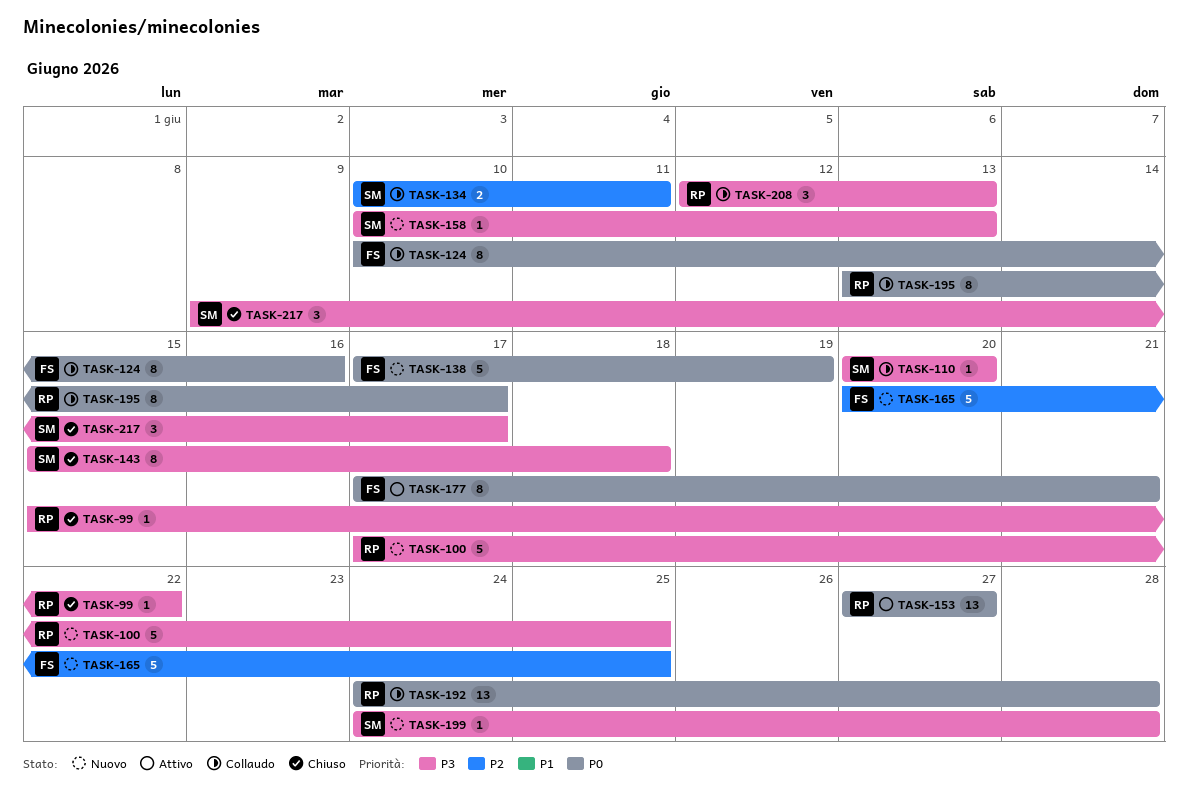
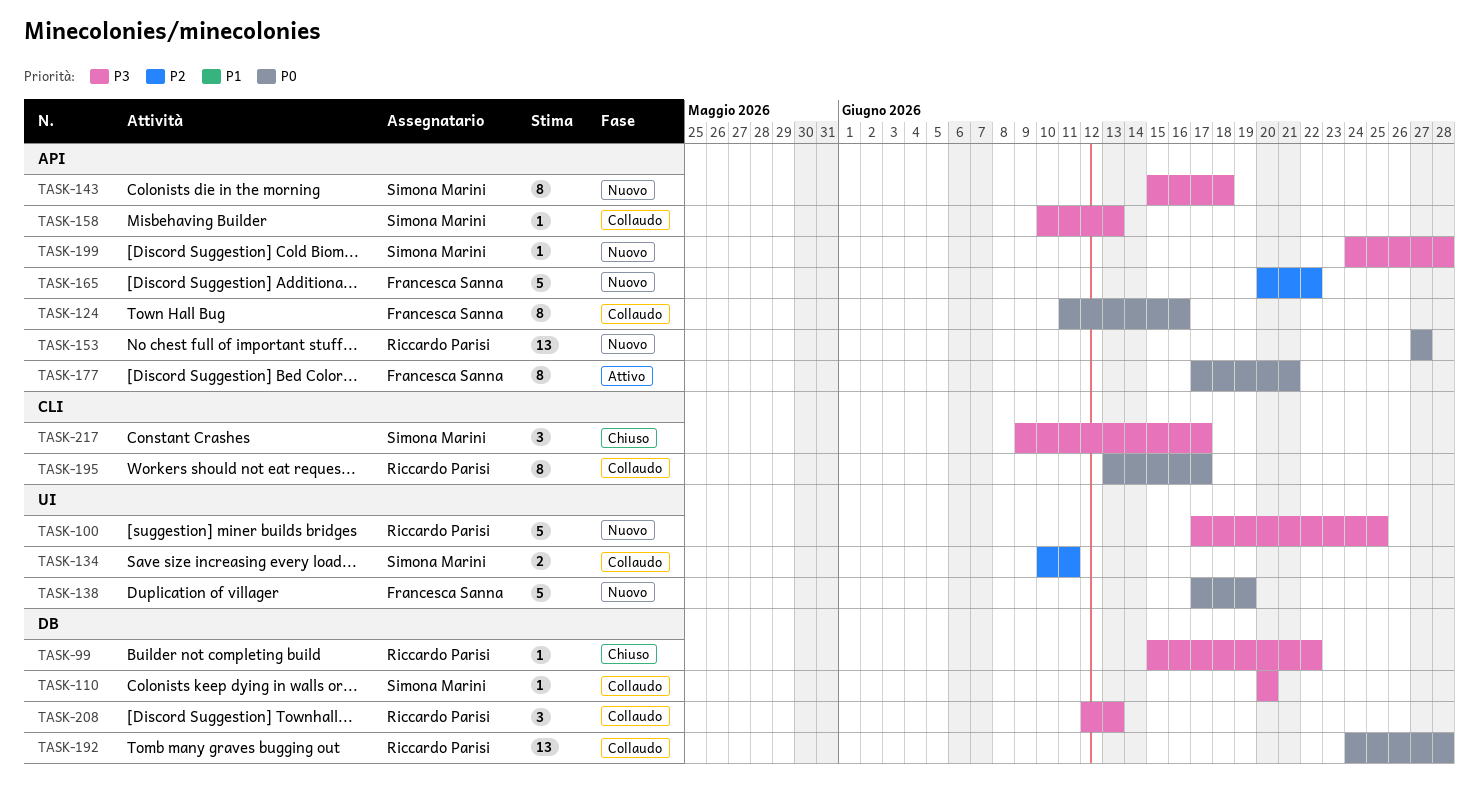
TASK-124, start: Jun 10 -> Jun 11
TASK-143, status: Chiuso -> Nuovo
TASK-153, status: Attivo -> Nuovo
TASK-158, status: Nuovo -> Collaudo
TASK-165, due: Jun 25 -> Jun 22

